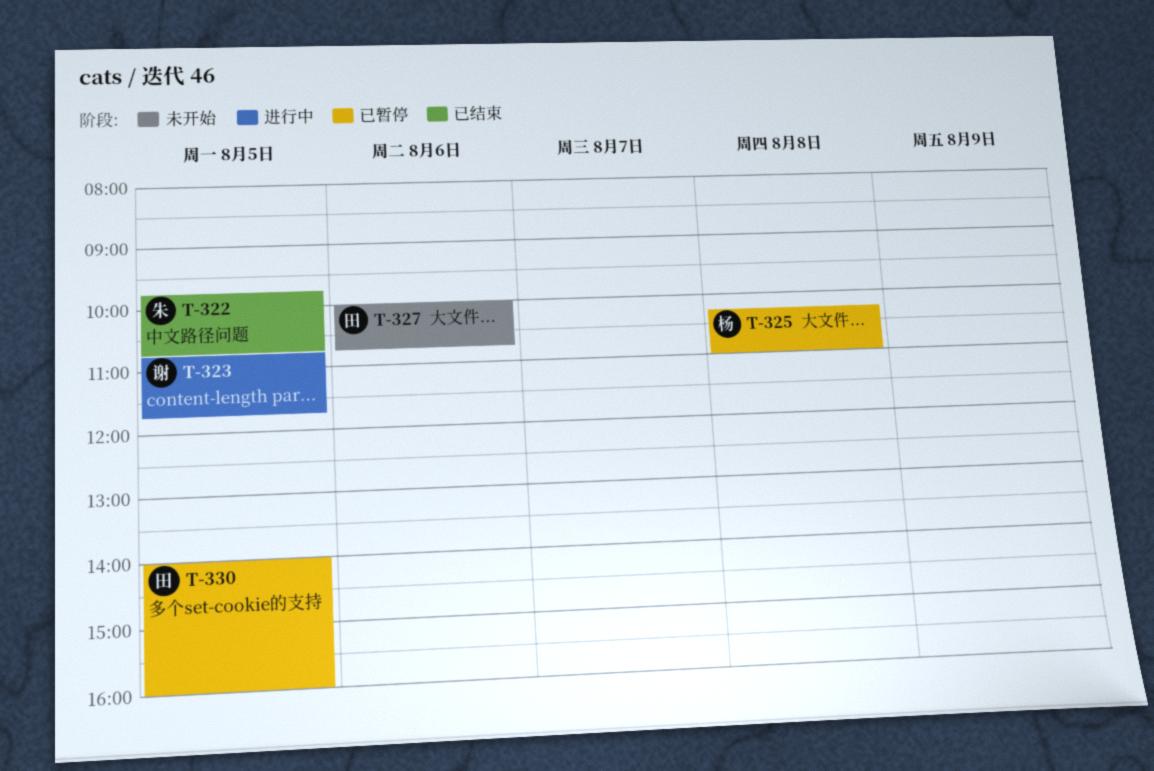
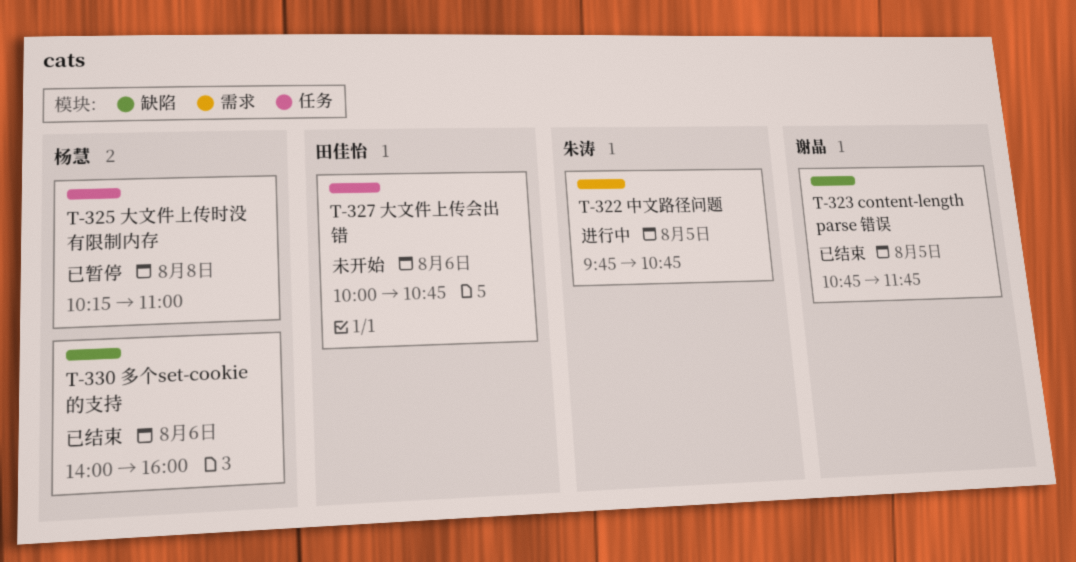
T-322, status: 已结束 -> 进行中
T-323, status: 进行中 -> 已结束
T-330, status: 已暂停 -> 已结束
T-330, owner: 田佳怡 -> 杨慧
T-330, day: Aug 5 -> Aug 6

